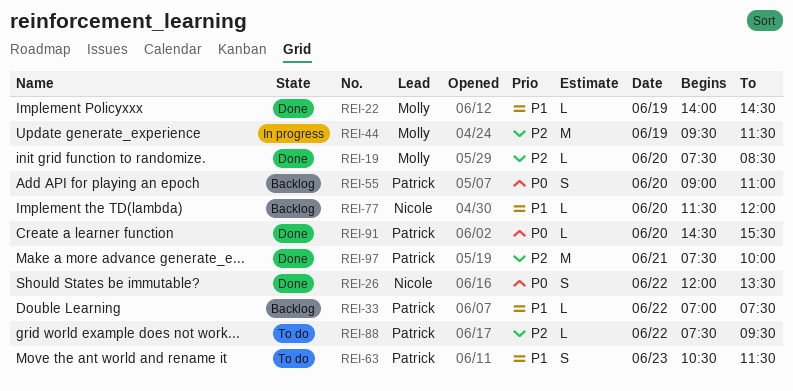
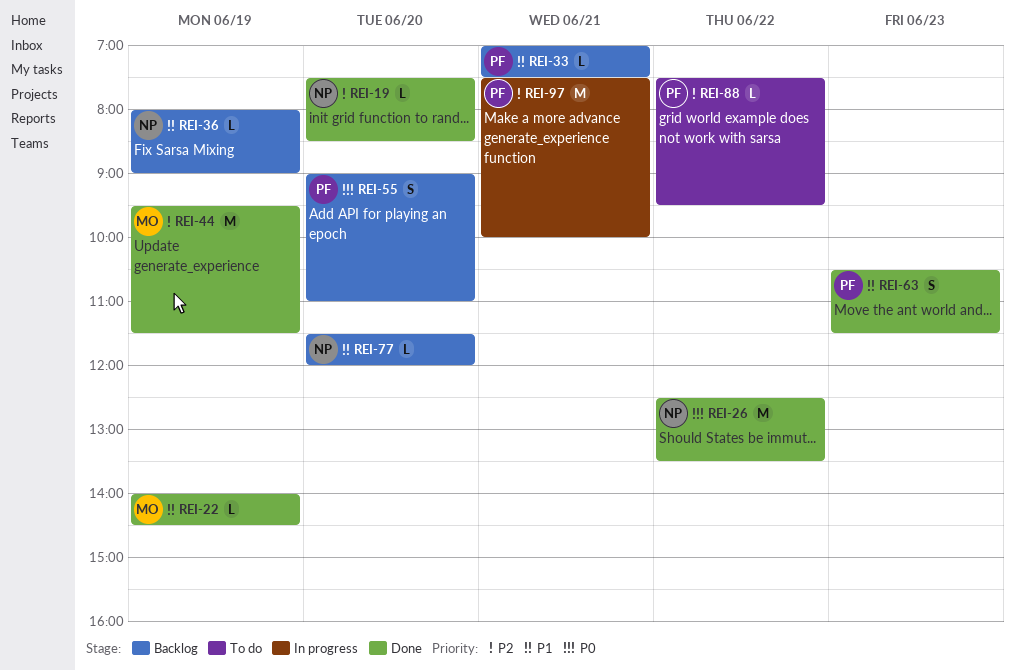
REI-19, owner: Molly -> Nicole
REI-26, estimate: S -> M
REI-26, begins: 12:00 -> 12:30
REI-33, day: Jun 22 -> Jun 21
REI-36: none -> present
REI-44, status: In progress -> Done
REI-63, status: To do -> Done
REI-91: present -> none
REI-97, status: Done -> In progress

